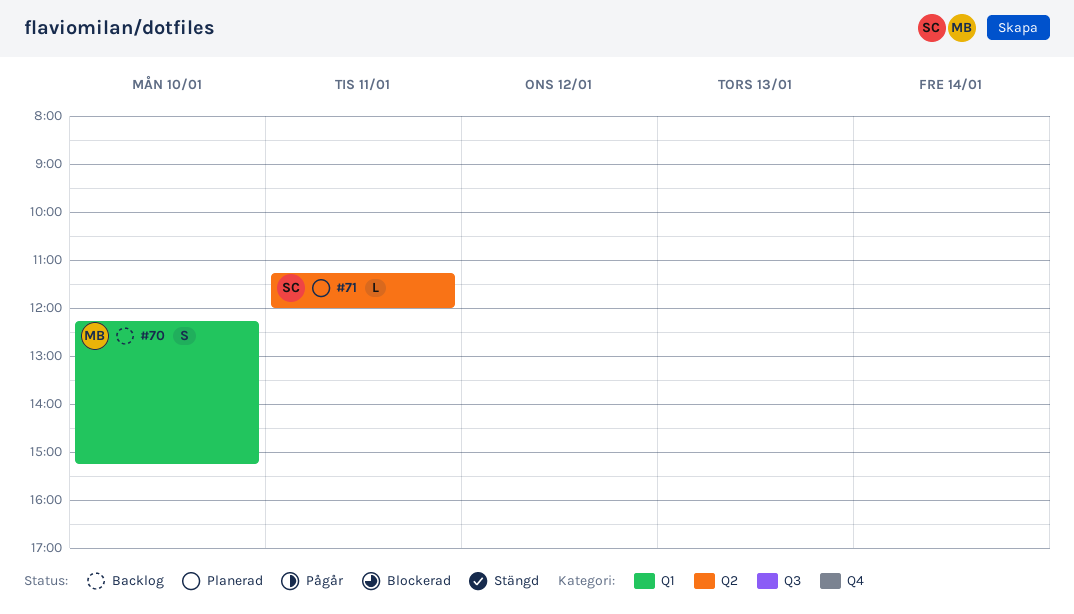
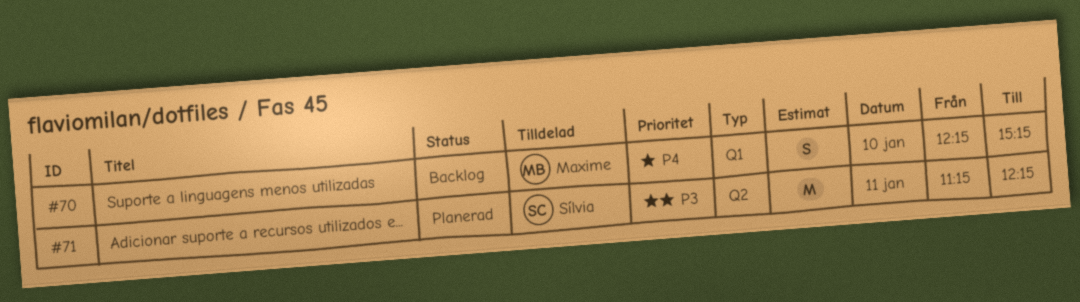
#71, estimate: L -> M
#71, ends: 12:00 -> 12:15

